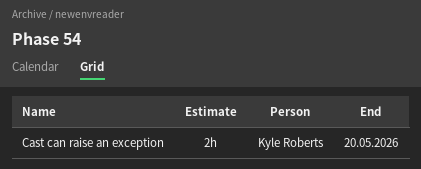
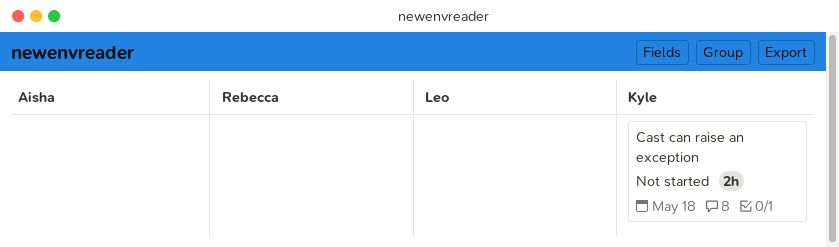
Cast can raise an exception, due: May 20 -> May 18

